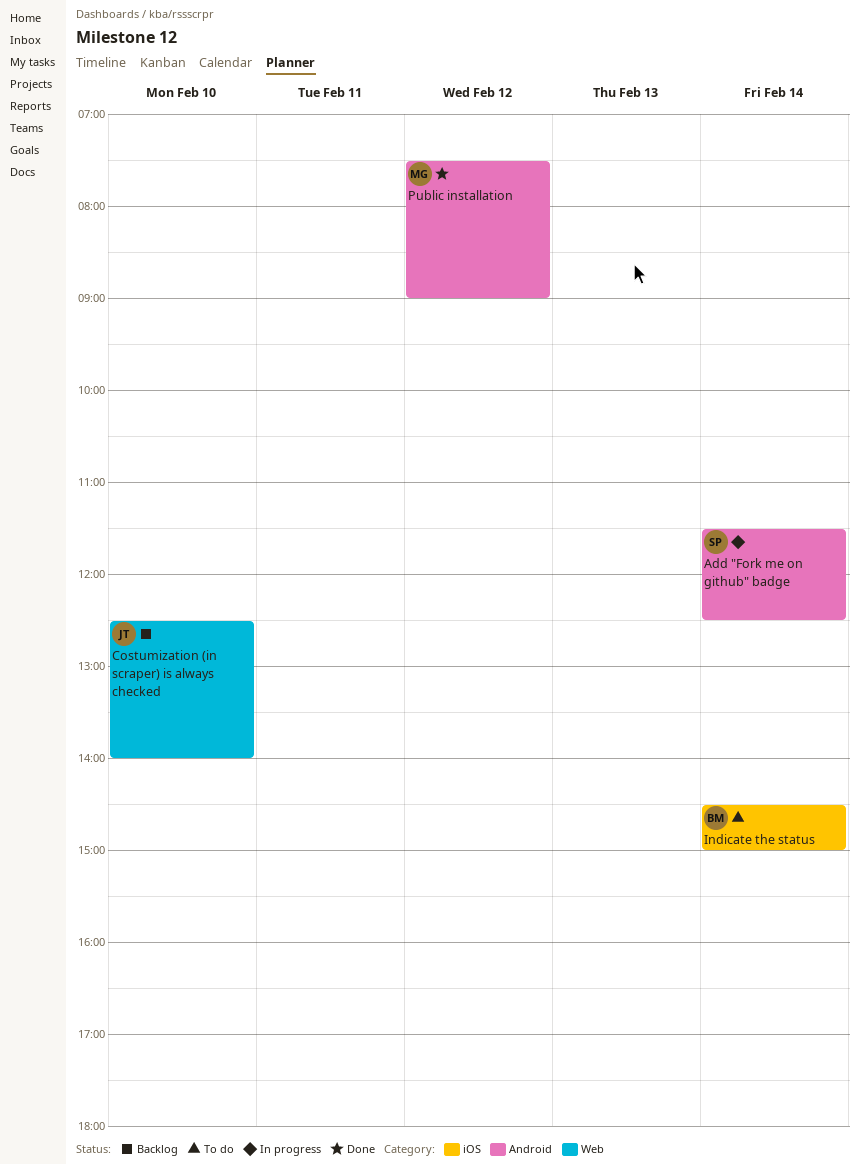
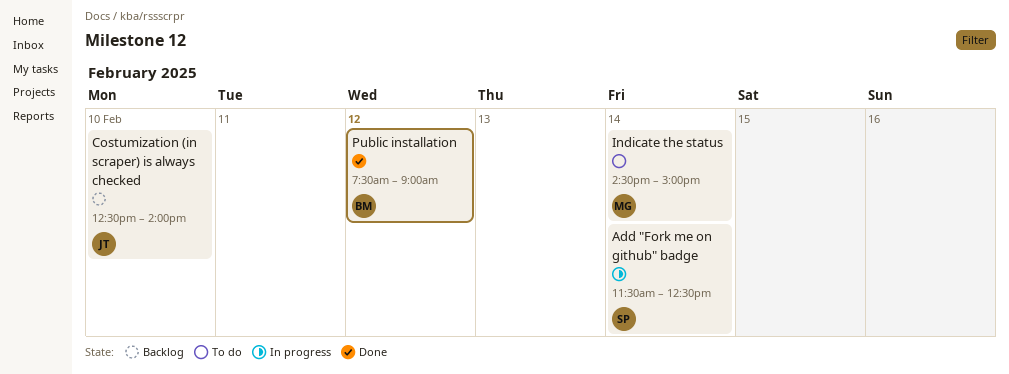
Indicate the status, owner: BM -> MG
Public installation, owner: MG -> BM

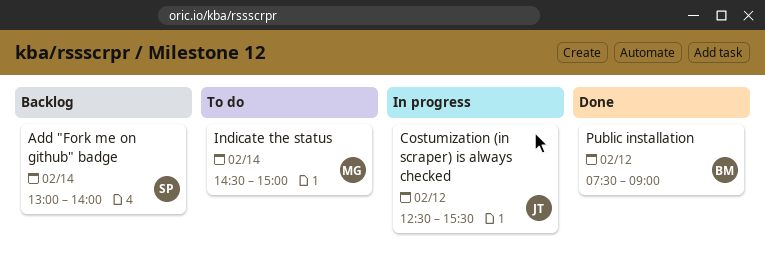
Add "Fork me on github" badge, status: In progress -> Backlog
Add "Fork me on github" badge, begins: 11:30 -> 13:00
Add "Fork me on github" badge, ends: 12:30 -> 14:00
Costumization (in scraper) is always checked, status: Backlog -> In progress
Costumization (in scraper) is always checked, day: Feb 10 -> Feb 12
Costumization (in scraper) is always checked, ends: 14:00 -> 15:30

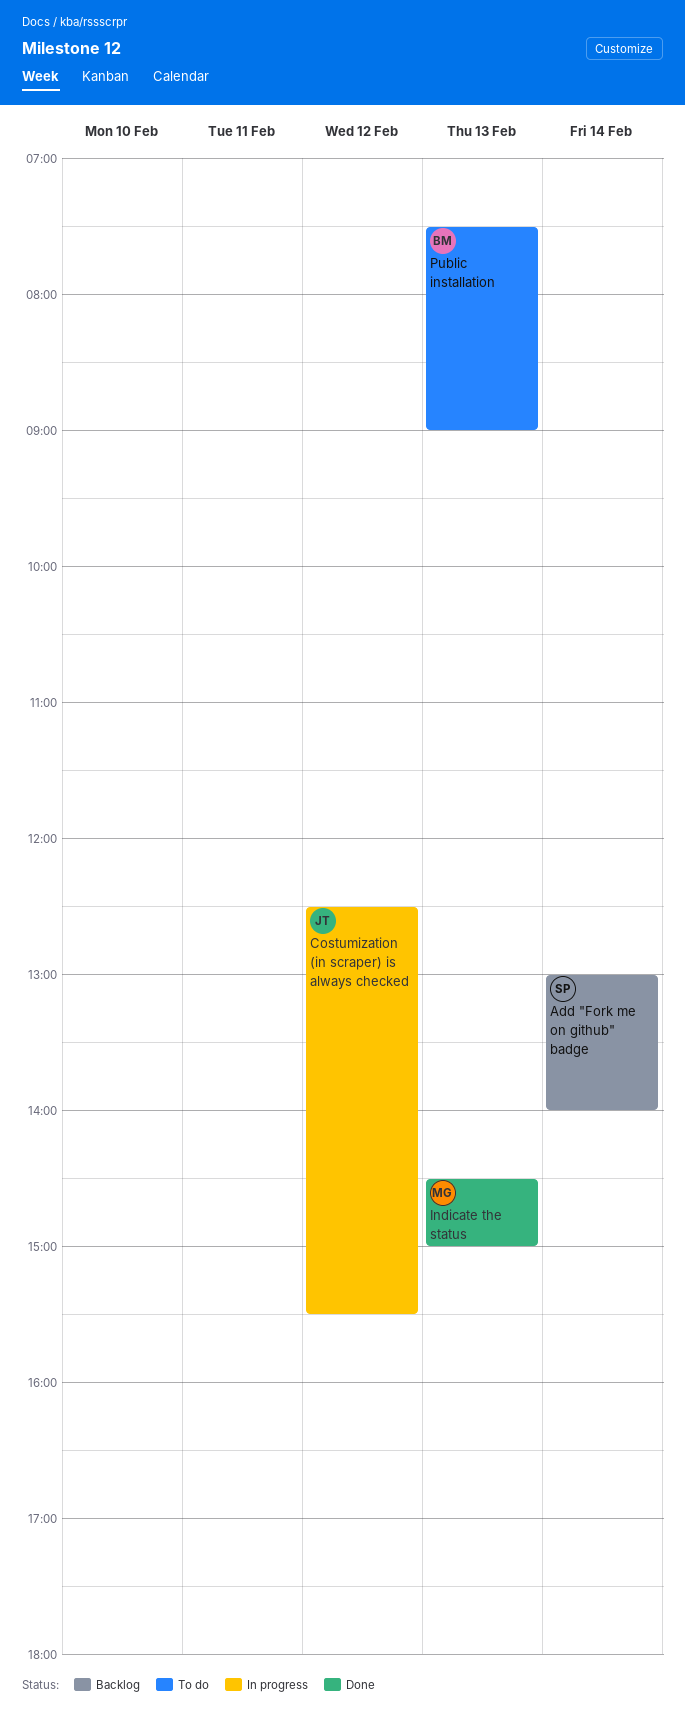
Indicate the status, status: To do -> Done
Indicate the status, day: Feb 14 -> Feb 13
Public installation, status: Done -> To do
Public installation, day: Feb 12 -> Feb 13

